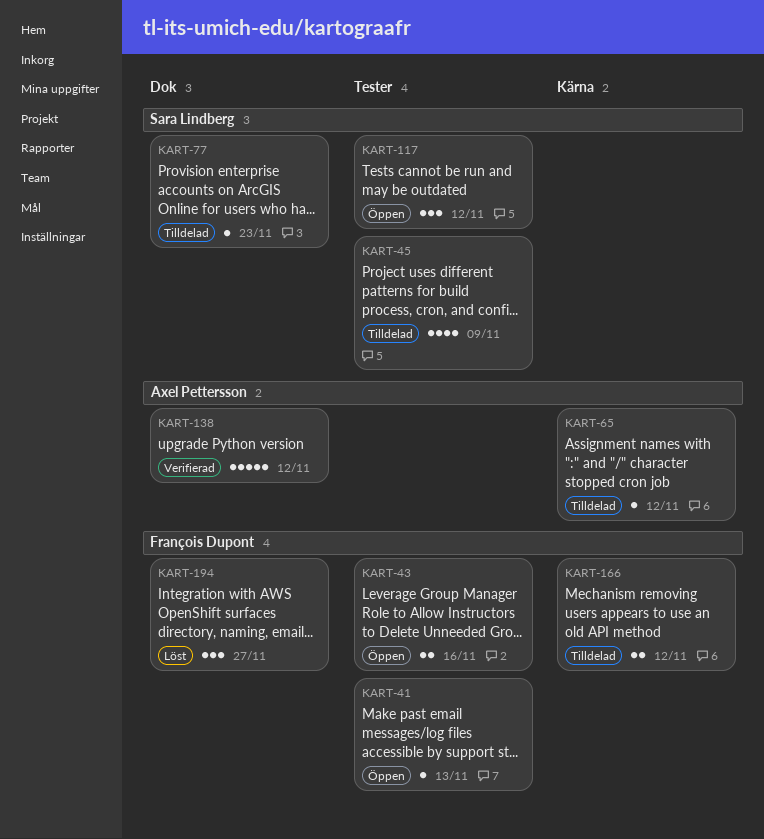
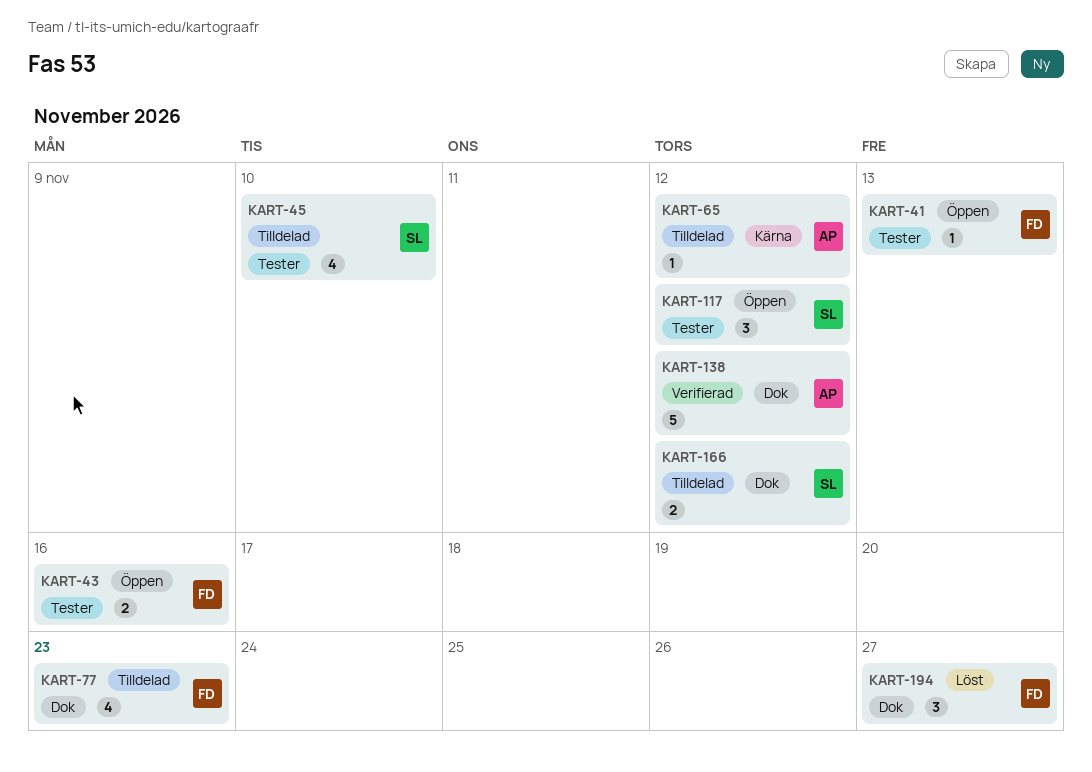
KART-45, due: Nov 9 -> Nov 10
KART-77, owner: Sara Lindberg -> François Dupont
KART-77, estimate: 1 -> 4
KART-166, owner: François Dupont -> Sara Lindberg
KART-166, label: Kärna -> Dok

